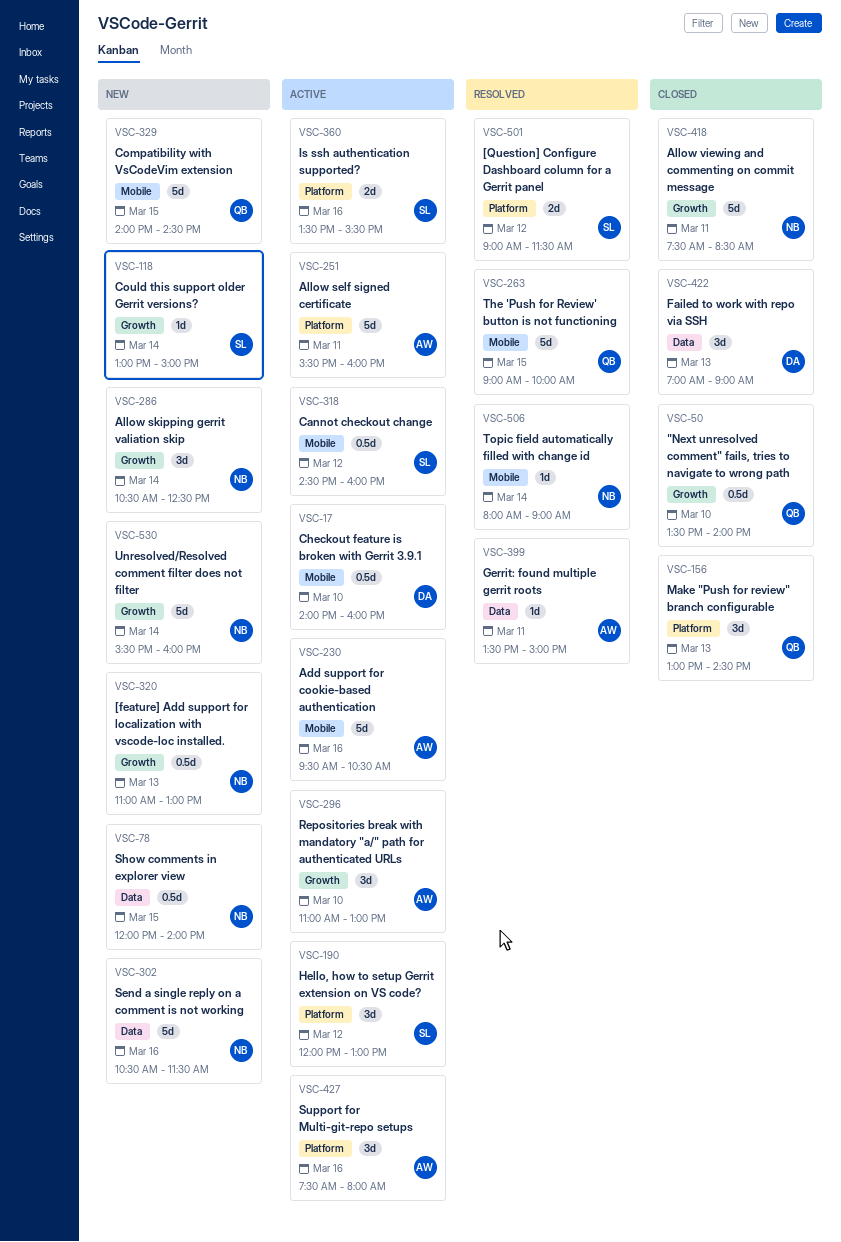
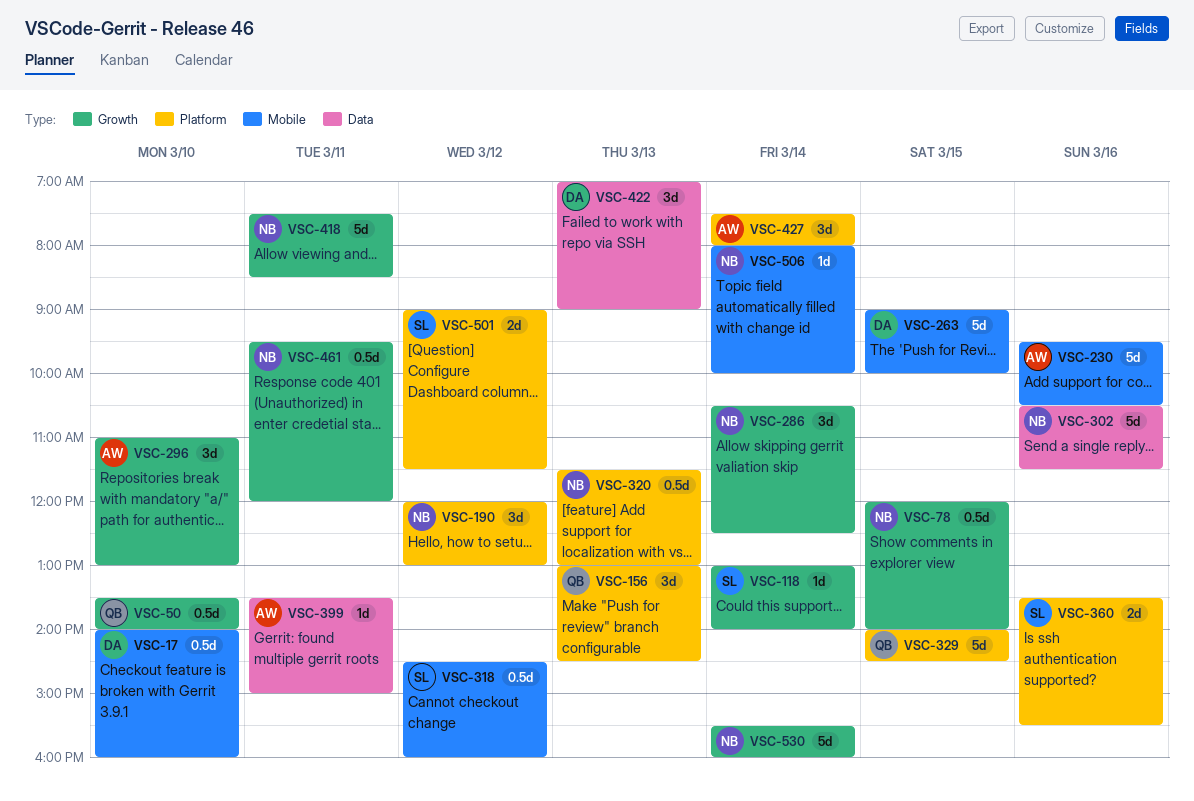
VSC-78, label: Data -> Growth
VSC-118, ends: 15:00 -> 14:00
VSC-190, owner: SL -> NB
VSC-251: present -> none
VSC-263, owner: QB -> DA
VSC-320, label: Growth -> Platform
VSC-320, begins: 11:00 -> 11:30
VSC-329, label: Mobile -> Platform
VSC-427, day: Mar 16 -> Mar 14
VSC-461: none -> present
VSC-506, ends: 09:00 -> 10:00

